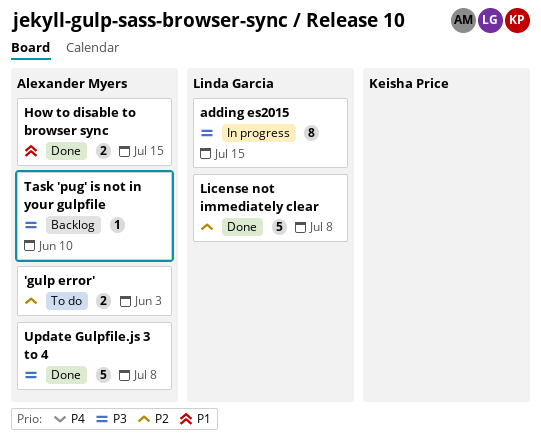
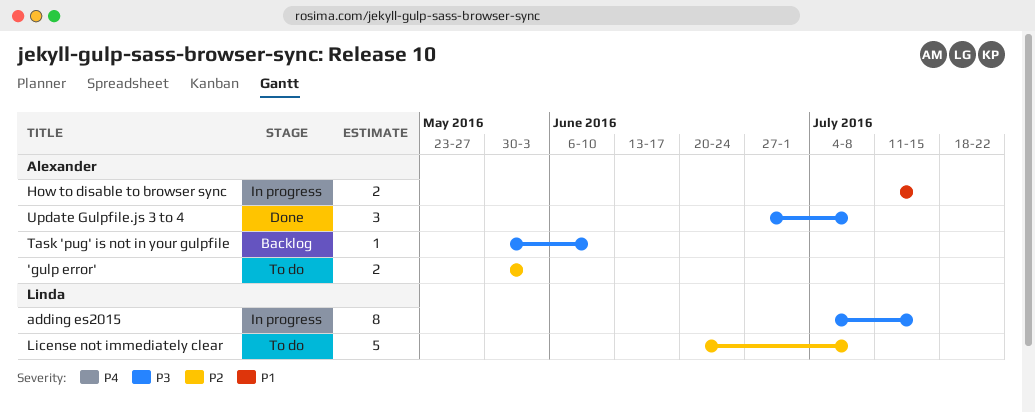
How to disable to browser sync, status: Done -> In progress
License not immediately clear, status: Done -> To do
Update Gulpfile.js 3 to 4, estimate: 5 -> 3

